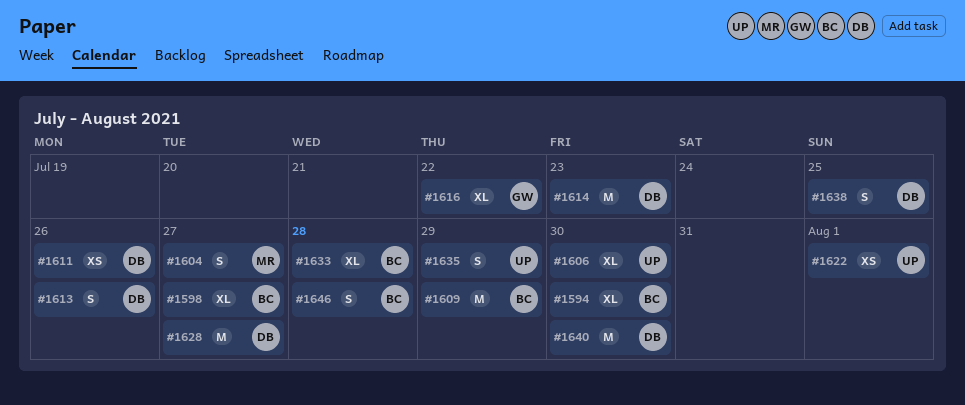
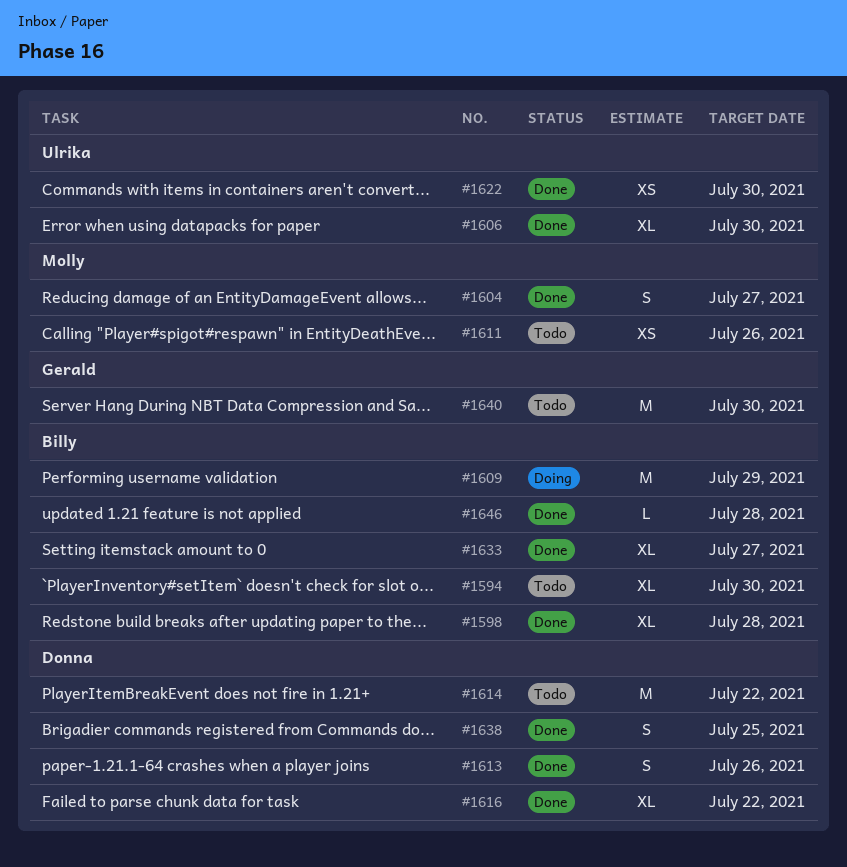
#1598, due: Jul 27 -> Jul 28
#1611, owner: Donna -> Molly
#1614, due: Jul 23 -> Jul 22
#1616, owner: Gerald -> Donna
#1622, due: Aug 1 -> Jul 30
#1628: present -> none
#1633, due: Jul 28 -> Jul 27
#1635: present -> none
#1640, owner: Donna -> Gerald
#1646, estimate: S -> L

